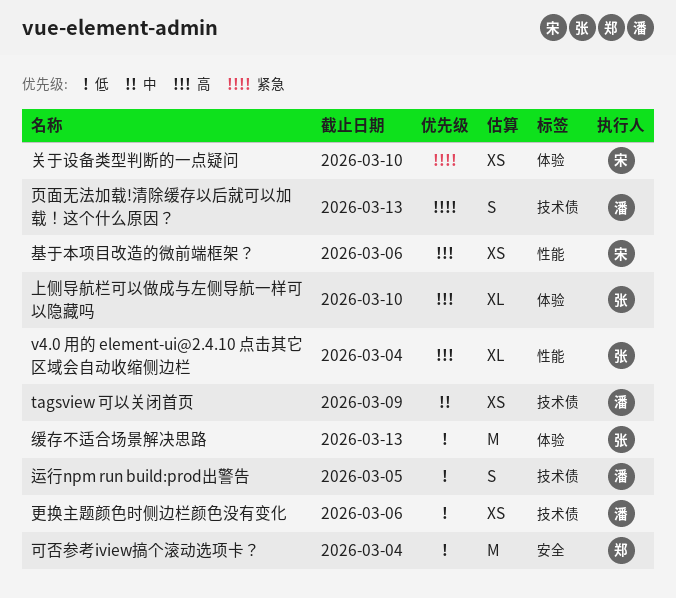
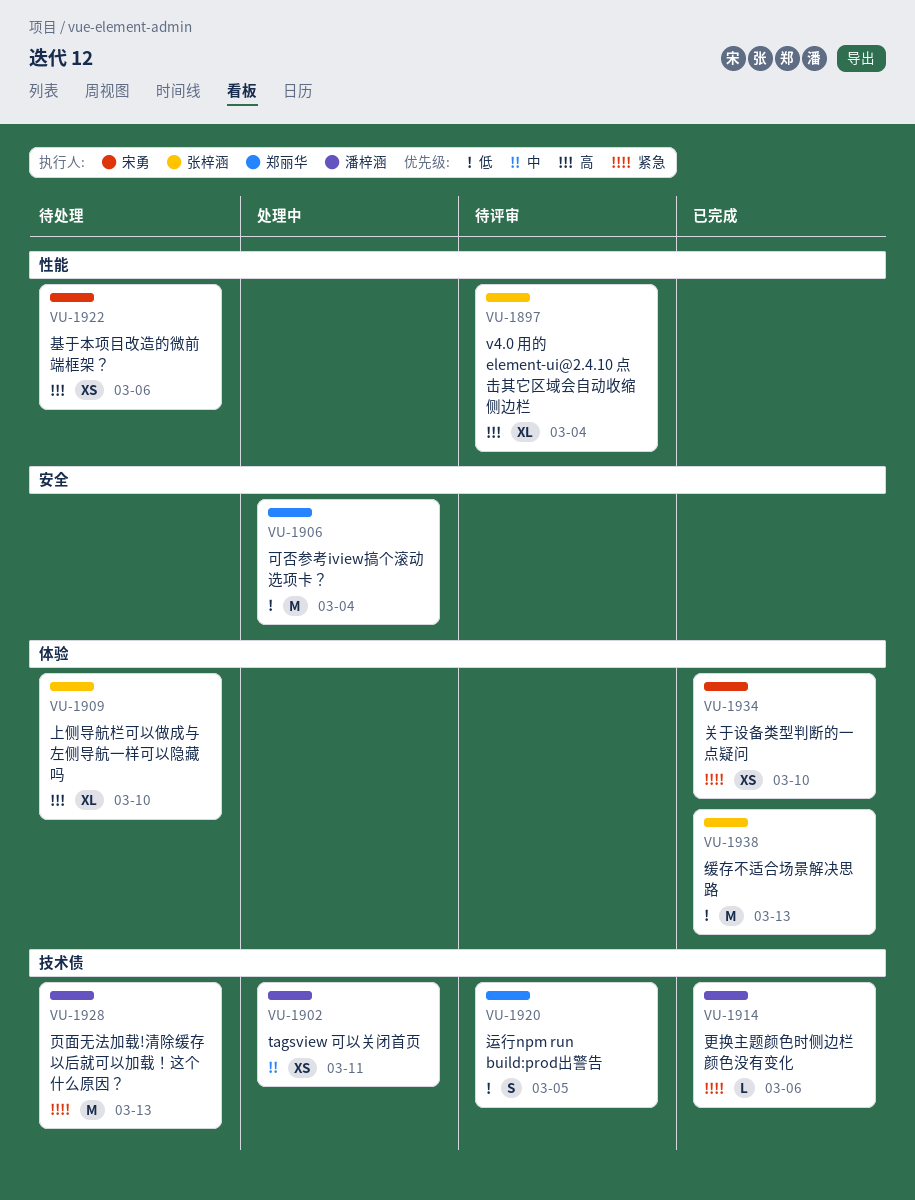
tagsview 可以关闭首页, due: Mar 9 -> Mar 11
更换主题颜色时侧边栏颜色没有变化, priority: 低 -> 紧急
更换主题颜色时侧边栏颜色没有变化, estimate: XS -> L
运行npm run build:prod出警告, owner: 潘梓涵 -> 郑丽华
页面无法加载!清除缓存以后就可以加载！这个什么原因？, estimate: S -> M

